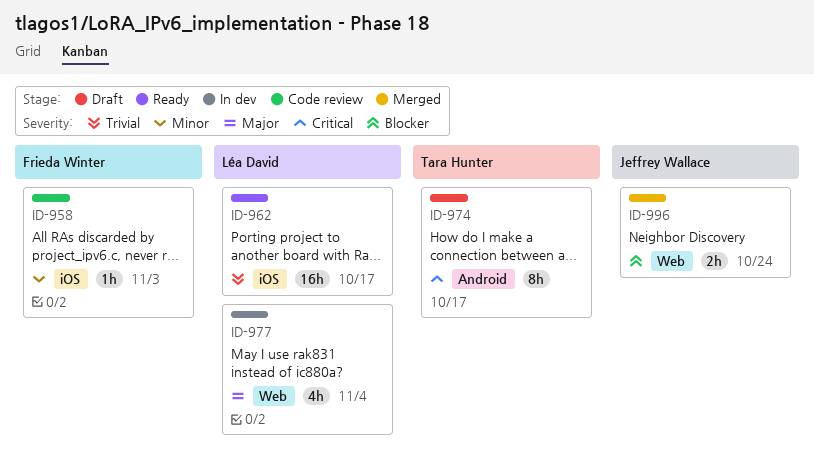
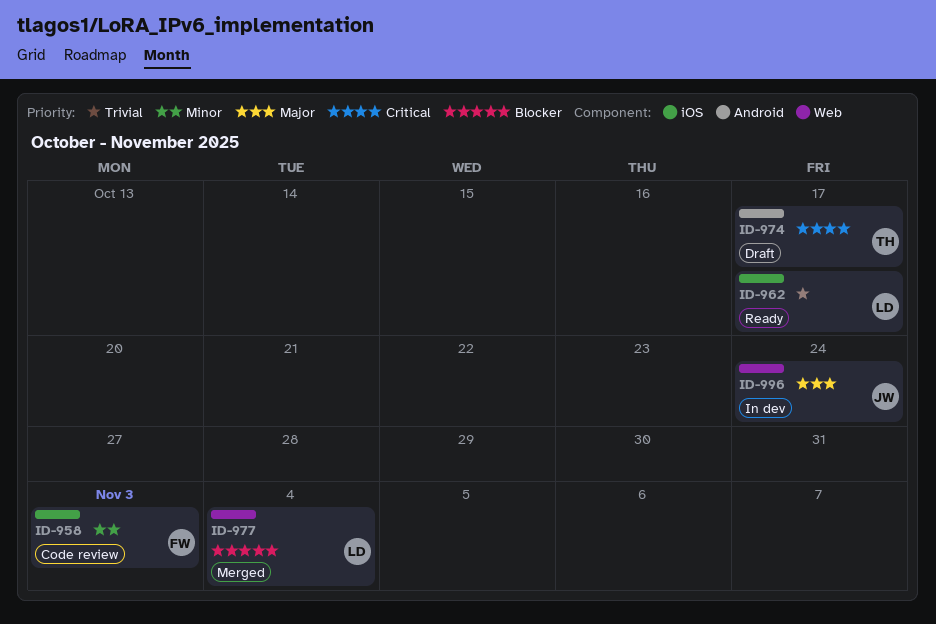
ID-977, status: In dev -> Merged
ID-977, priority: Major -> Blocker
ID-996, status: Merged -> In dev
ID-996, priority: Blocker -> Major

